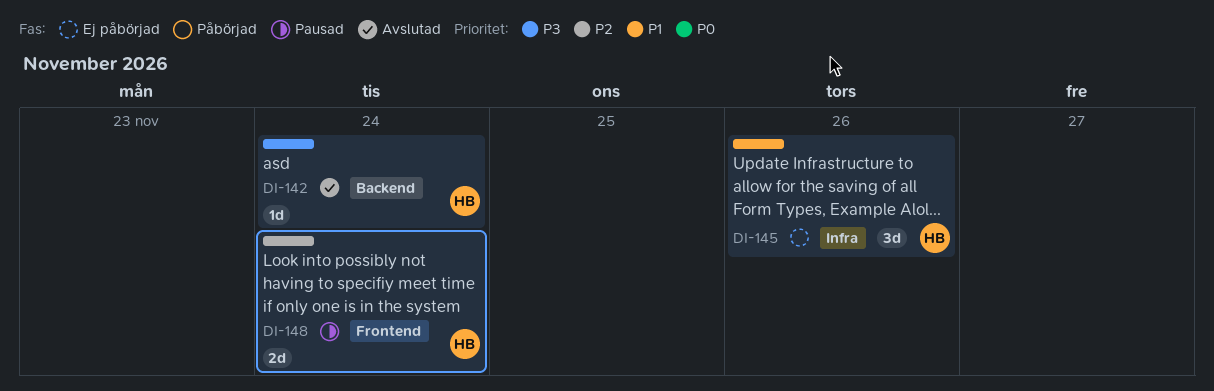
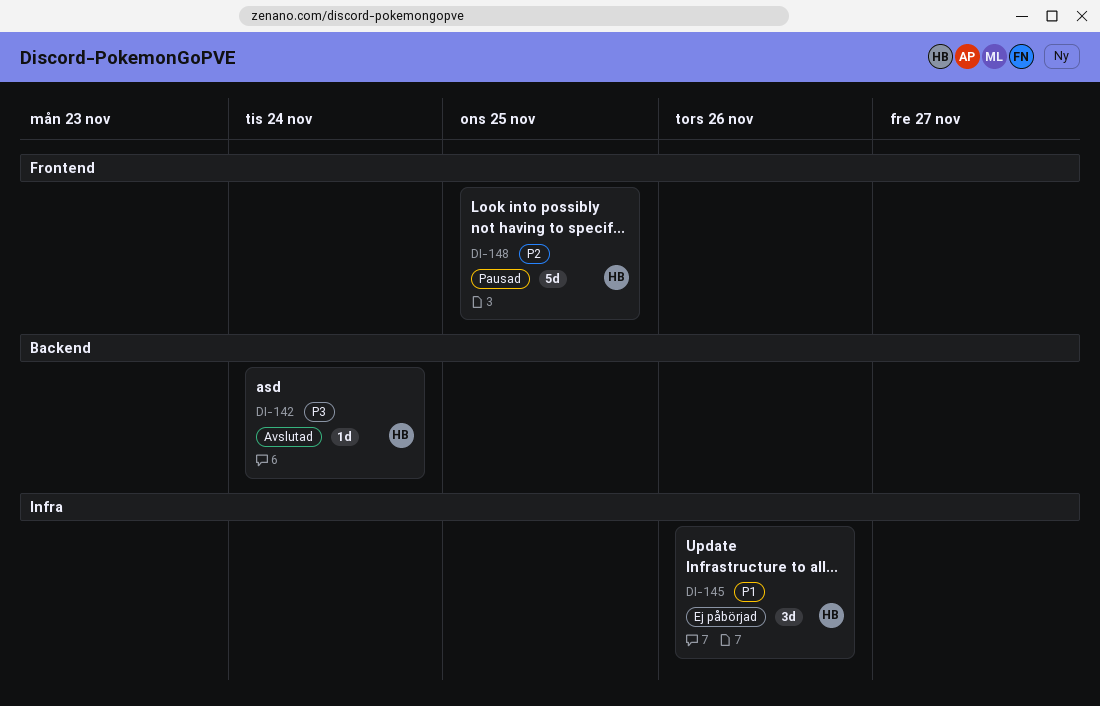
DI-148, estimate: 2d -> 5d
DI-148, due: Nov 24 -> Nov 25

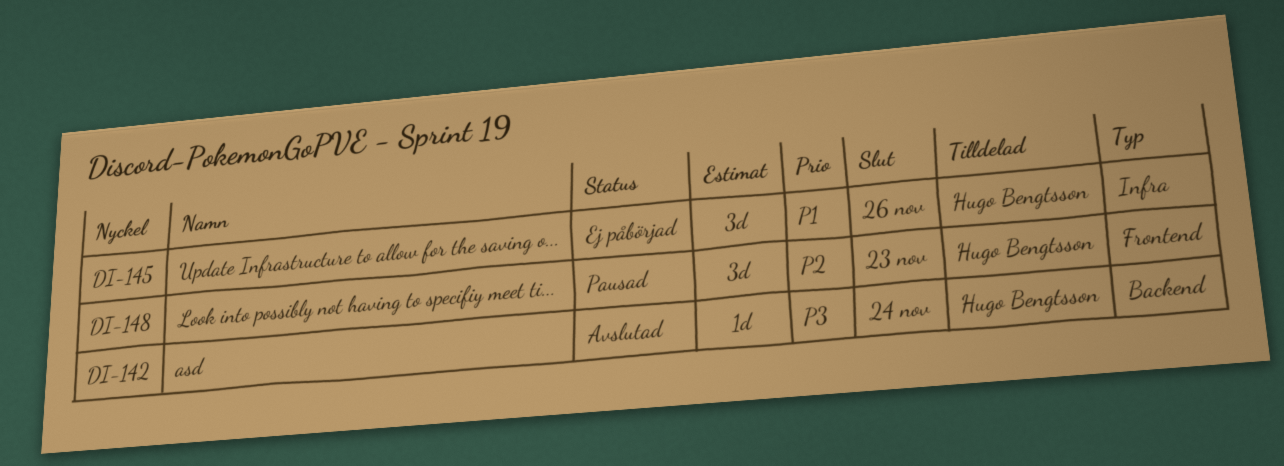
DI-148, estimate: 5d -> 3d
DI-148, due: Nov 25 -> Nov 23

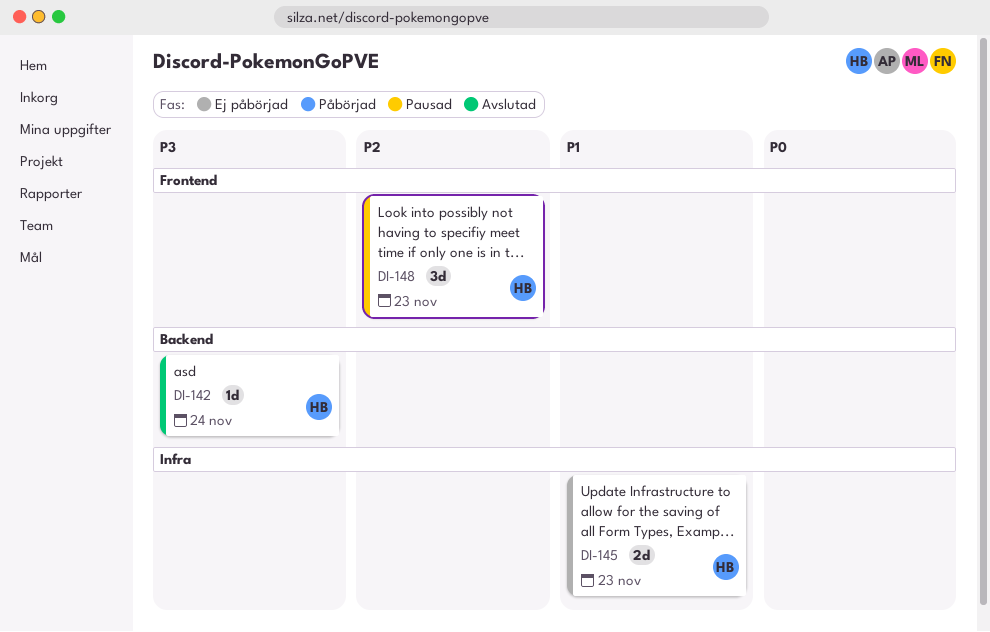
DI-145, estimate: 3d -> 2d
DI-145, due: Nov 26 -> Nov 23

